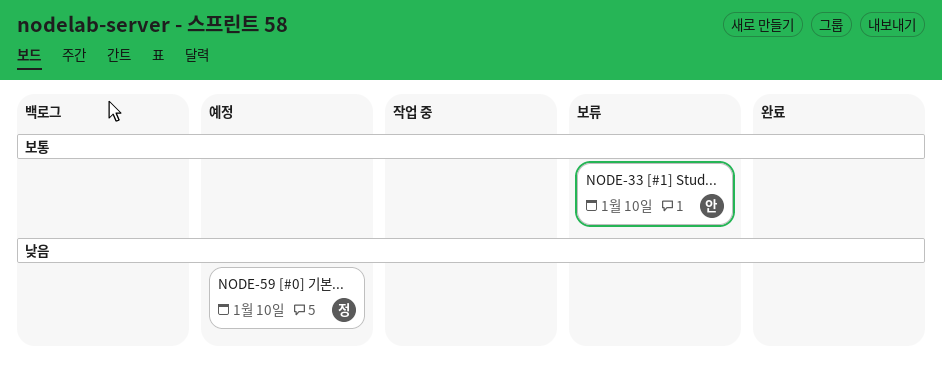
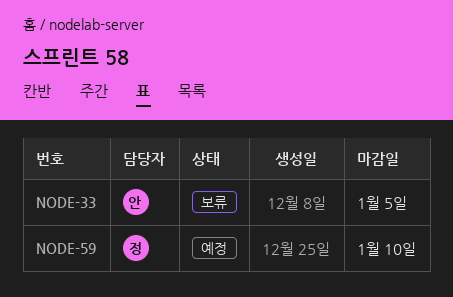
NODE-33, due: Jan 10 -> Jan 5

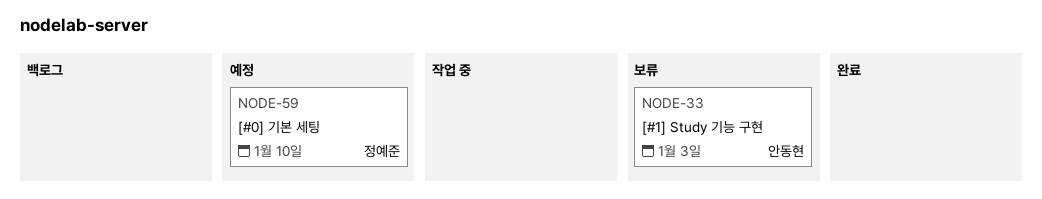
NODE-33, due: Jan 5 -> Jan 3

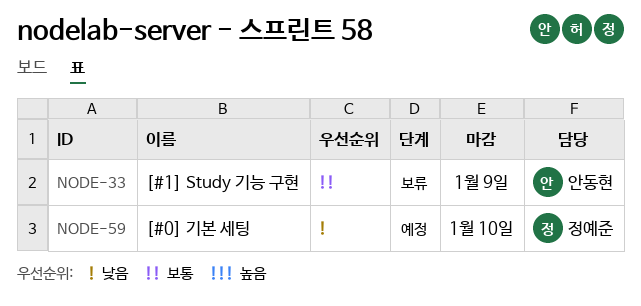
NODE-33, due: Jan 3 -> Jan 9

